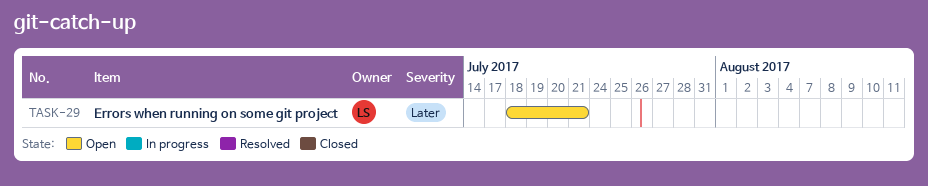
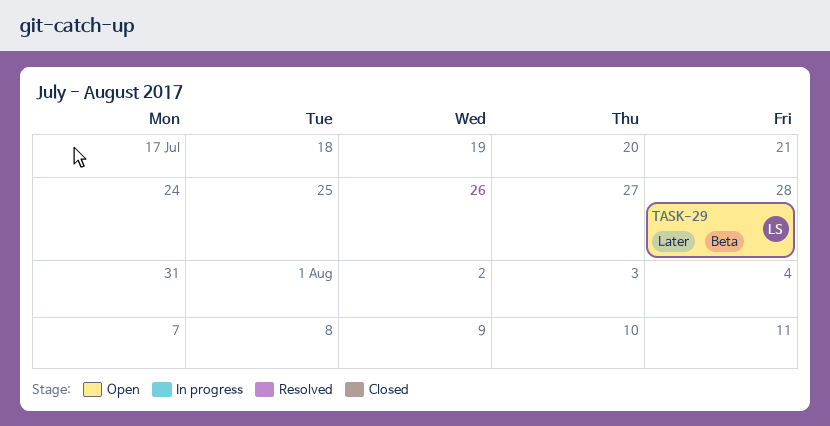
TASK-29, due: Jul 21 -> Jul 28

